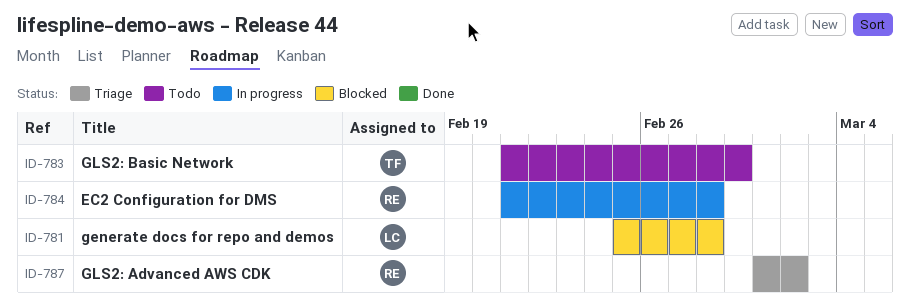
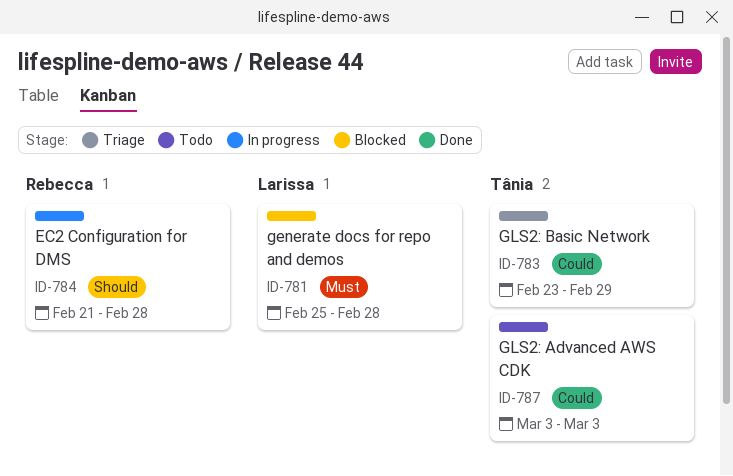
ID-783, status: Todo -> Triage
ID-783, start: Feb 21 -> Feb 23
ID-787, status: Triage -> Todo
ID-787, owner: Rebecca -> Tânia
ID-787, start: Mar 1 -> Mar 3
ID-787, due: Mar 2 -> Mar 3

